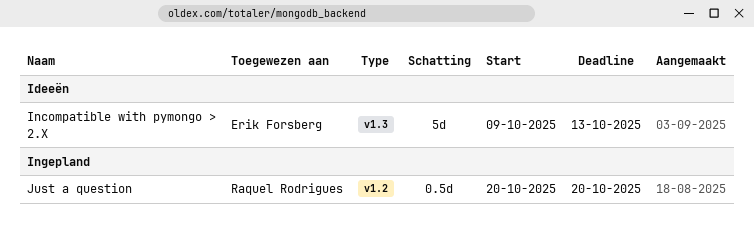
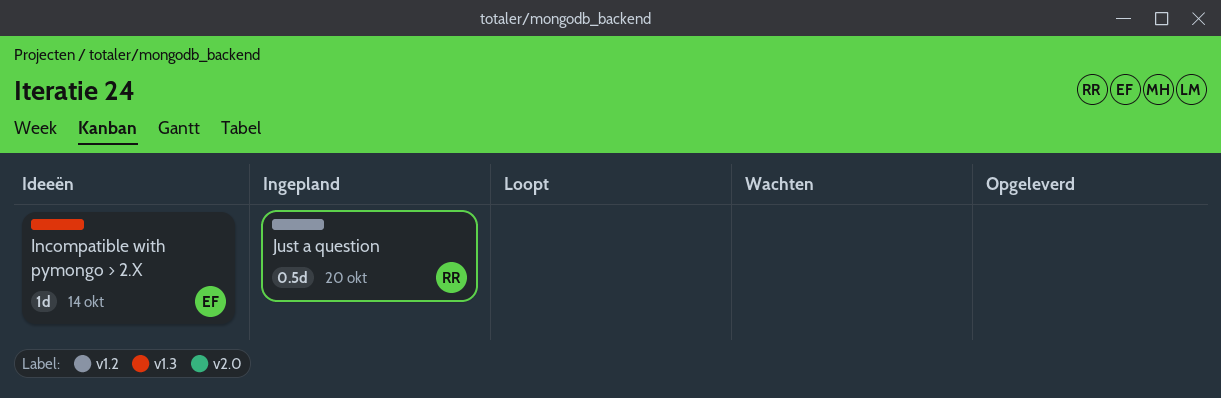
Incompatible with pymongo > 2.X, estimate: 5d -> 1d
Incompatible with pymongo > 2.X, due: Oct 13 -> Oct 14

